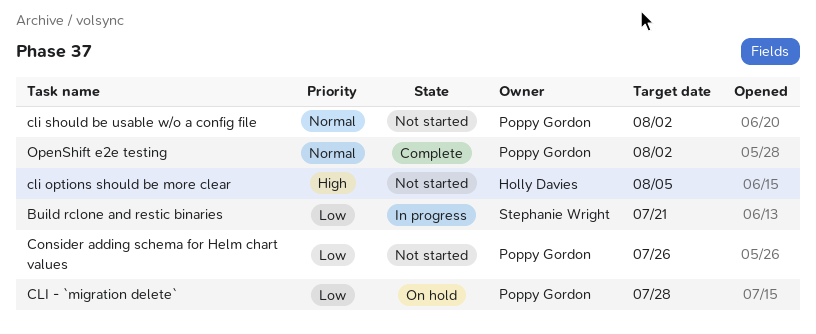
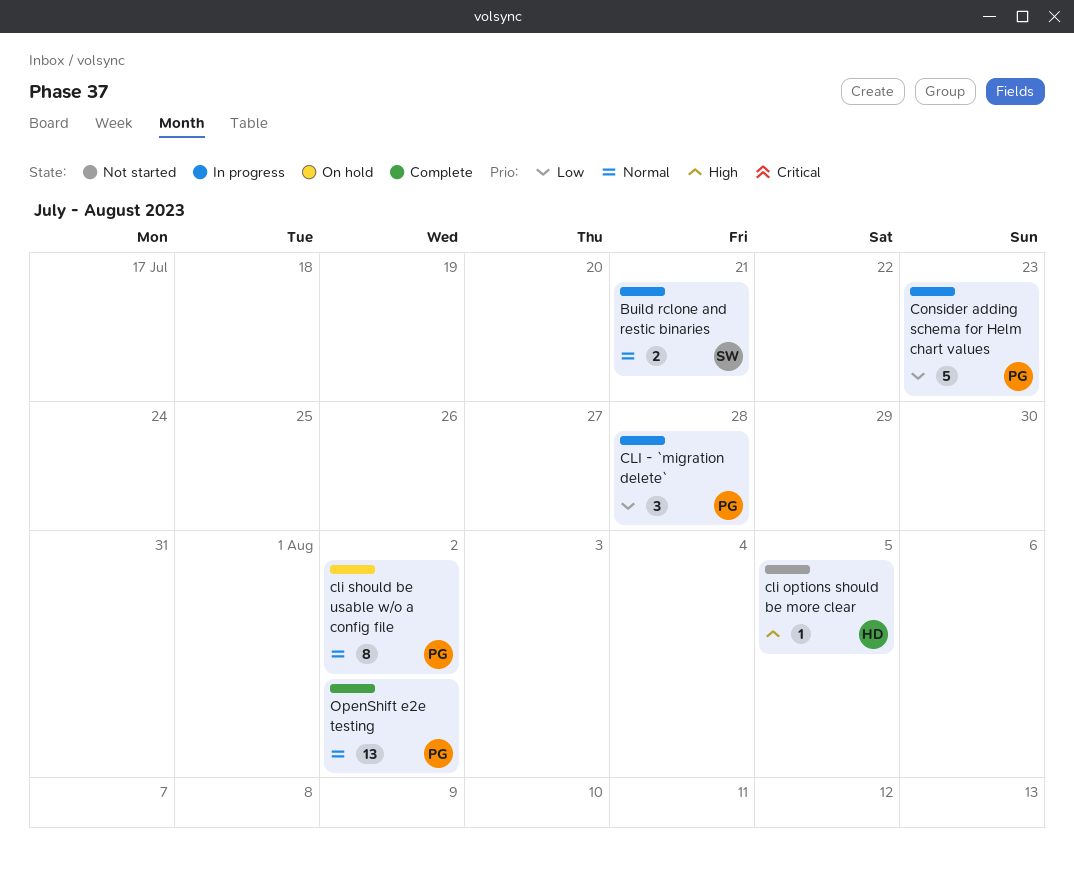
Build rclone and restic binaries, priority: Low -> Normal
CLI - `migration delete`, status: On hold -> In progress
cli should be usable w/o a config file, status: Not started -> On hold
Consider adding schema for Helm chart values, status: Not started -> In progress
Consider adding schema for Helm chart values, due: Jul 26 -> Jul 23

